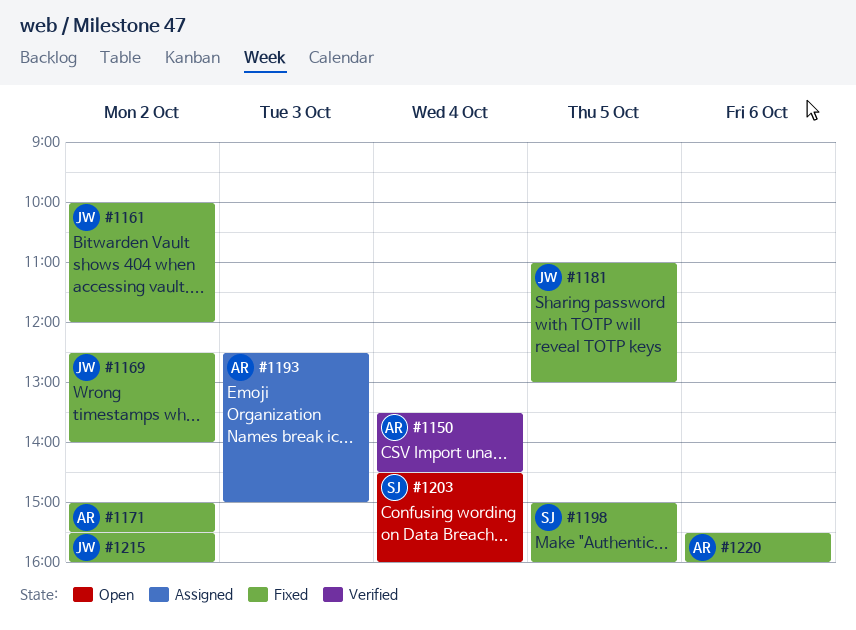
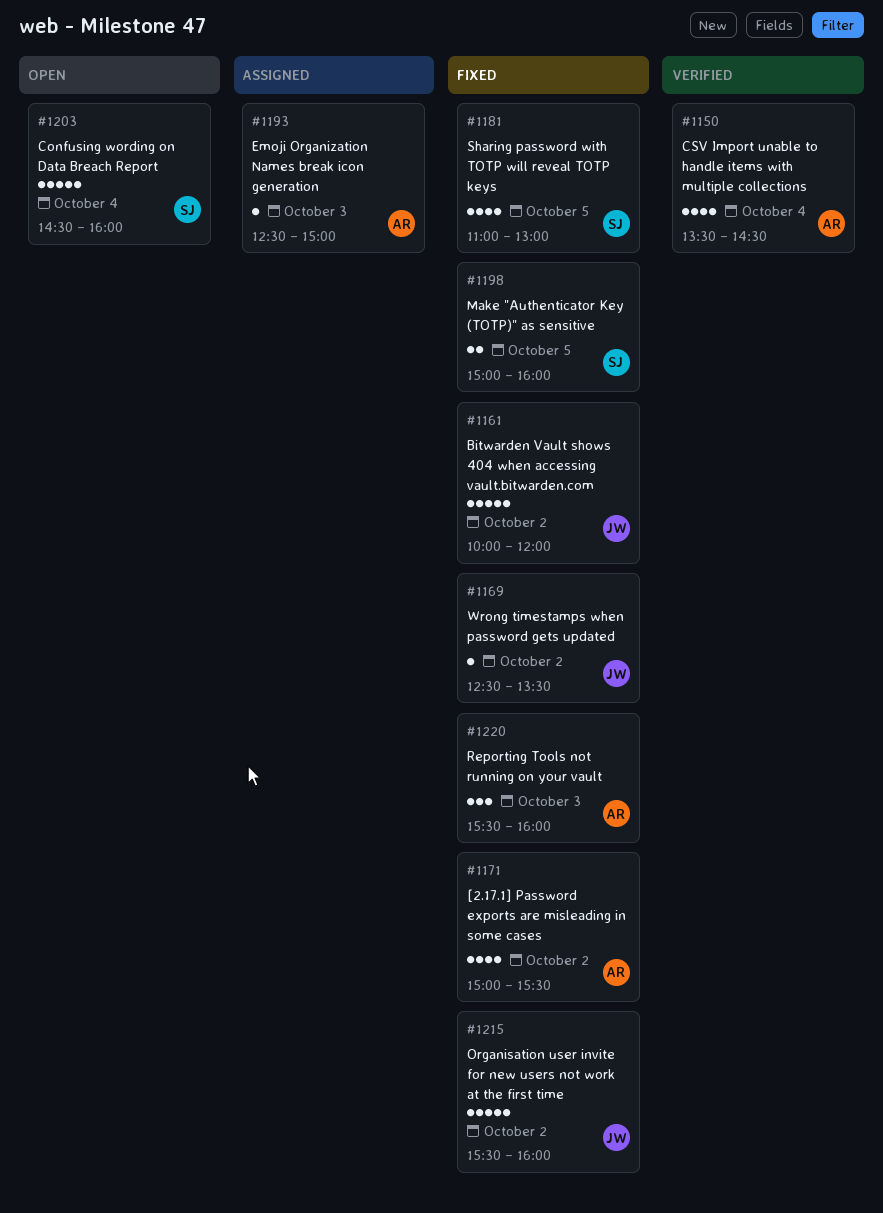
#1169, ends: 14:00 -> 13:30
#1181, owner: JW -> SJ
#1220, day: Oct 6 -> Oct 3

